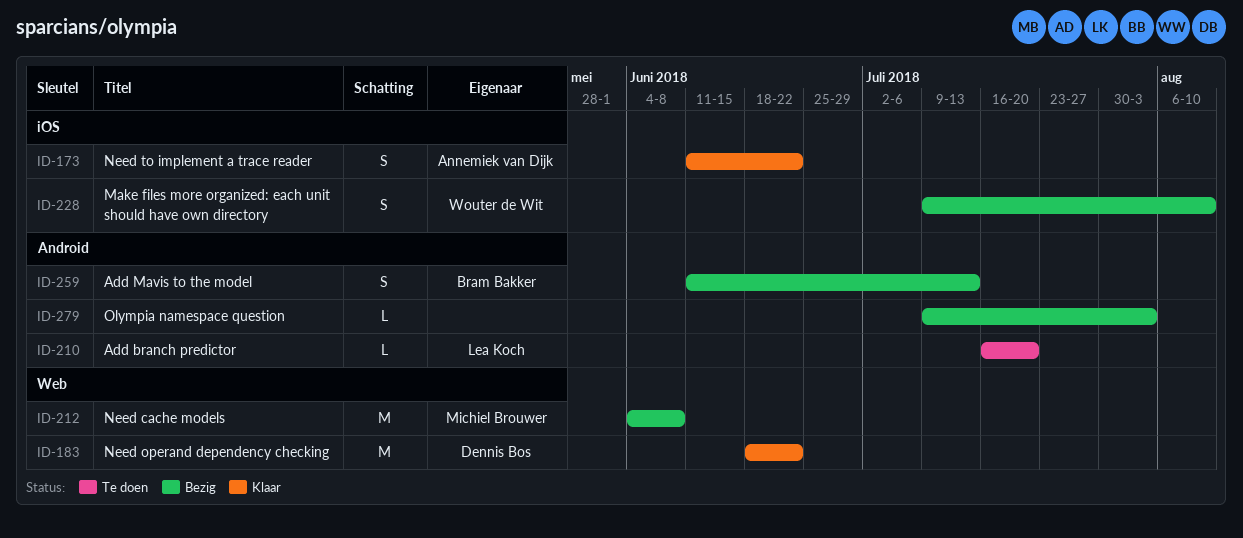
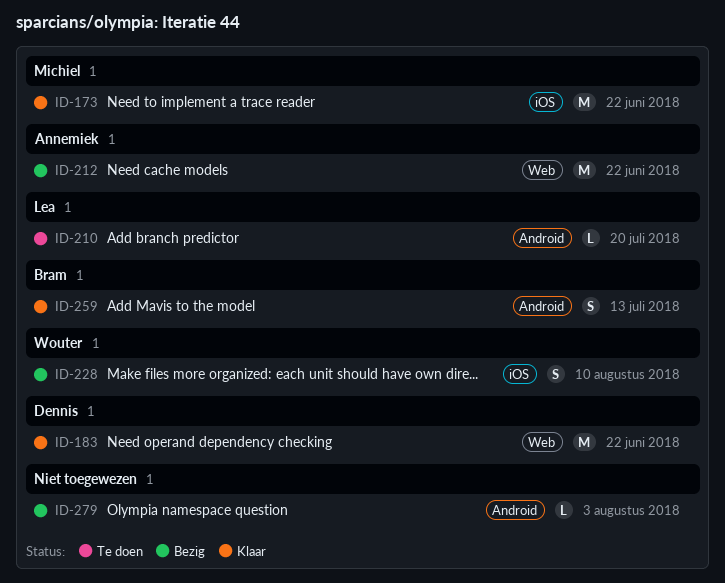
ID-173, owner: Annemiek van Dijk -> Michiel Brouwer
ID-173, estimate: S -> M
ID-212, owner: Michiel Brouwer -> Annemiek van Dijk
ID-212, due: Jun 8 -> Jun 22
ID-259, status: Bezig -> Klaar

